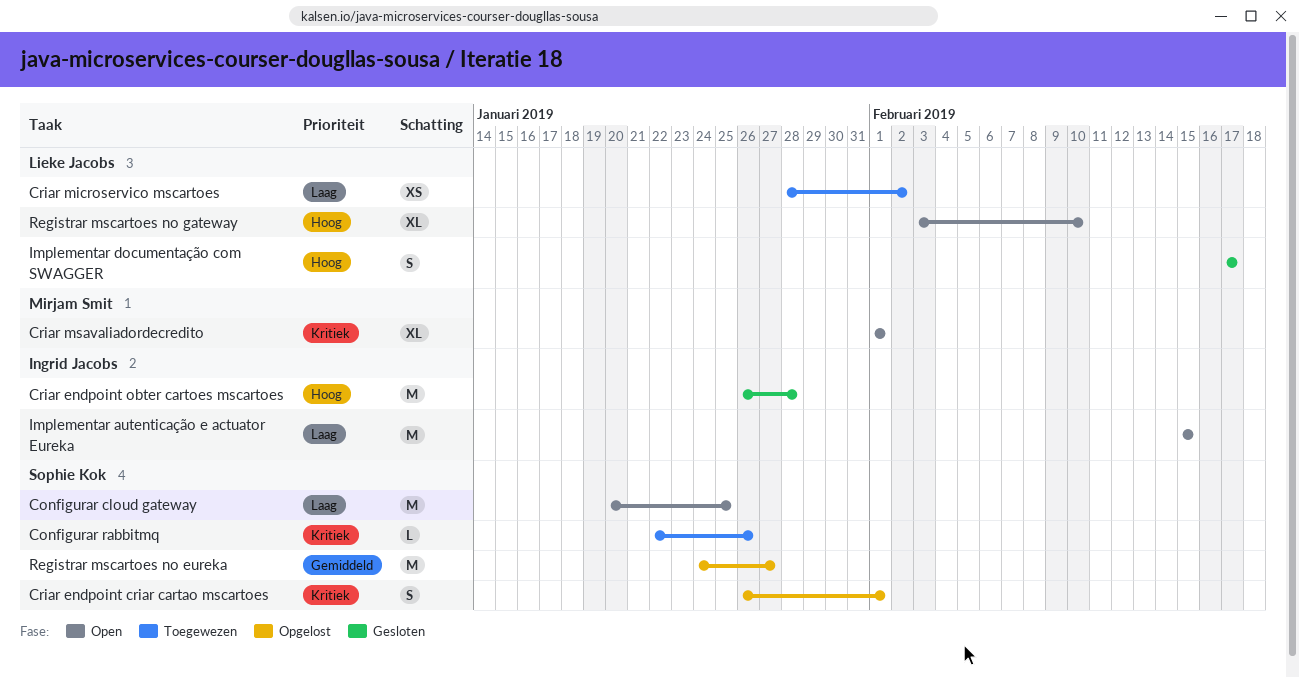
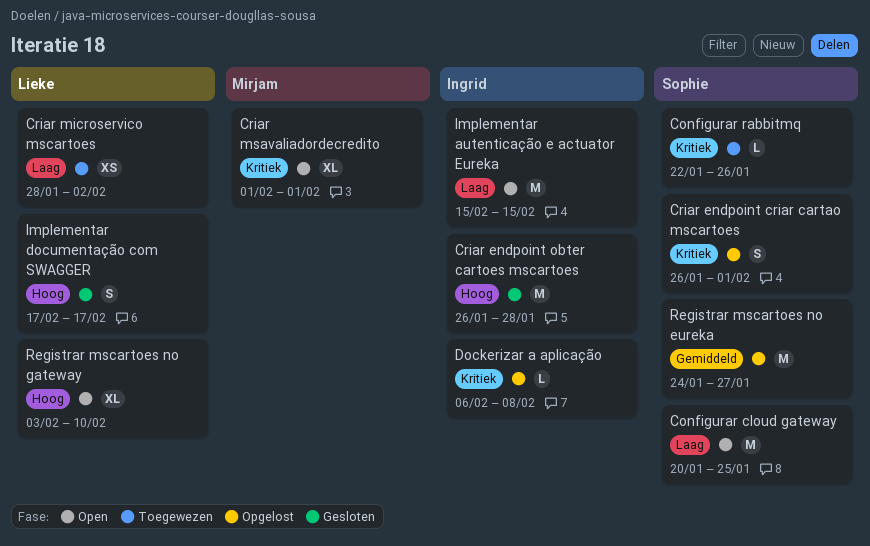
Dockerizar a aplicação: none -> present

